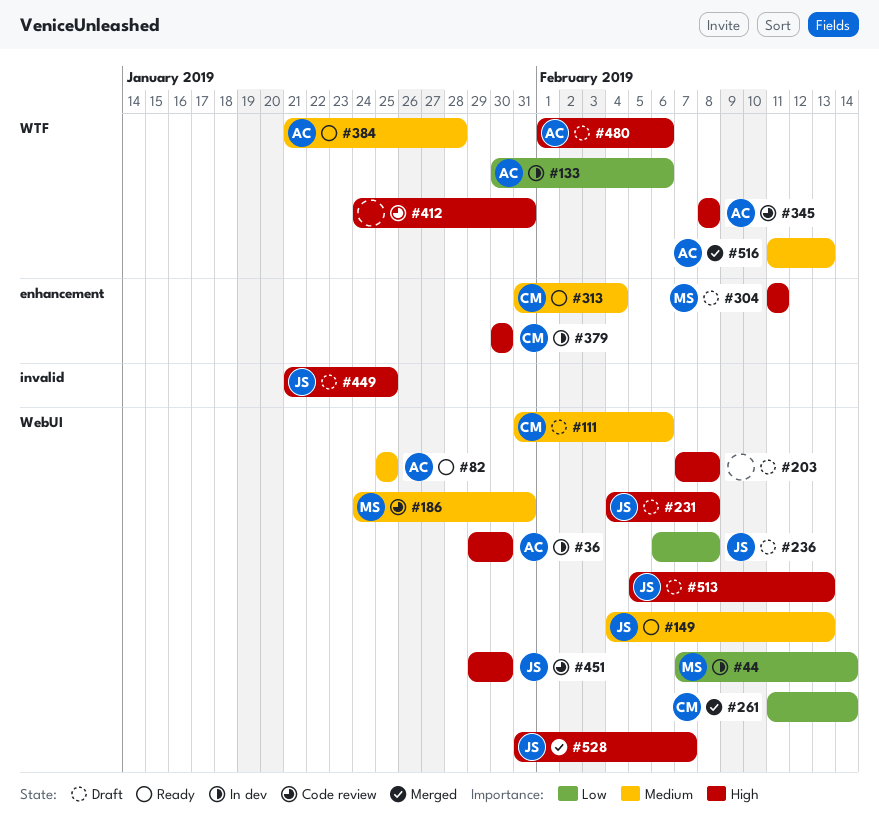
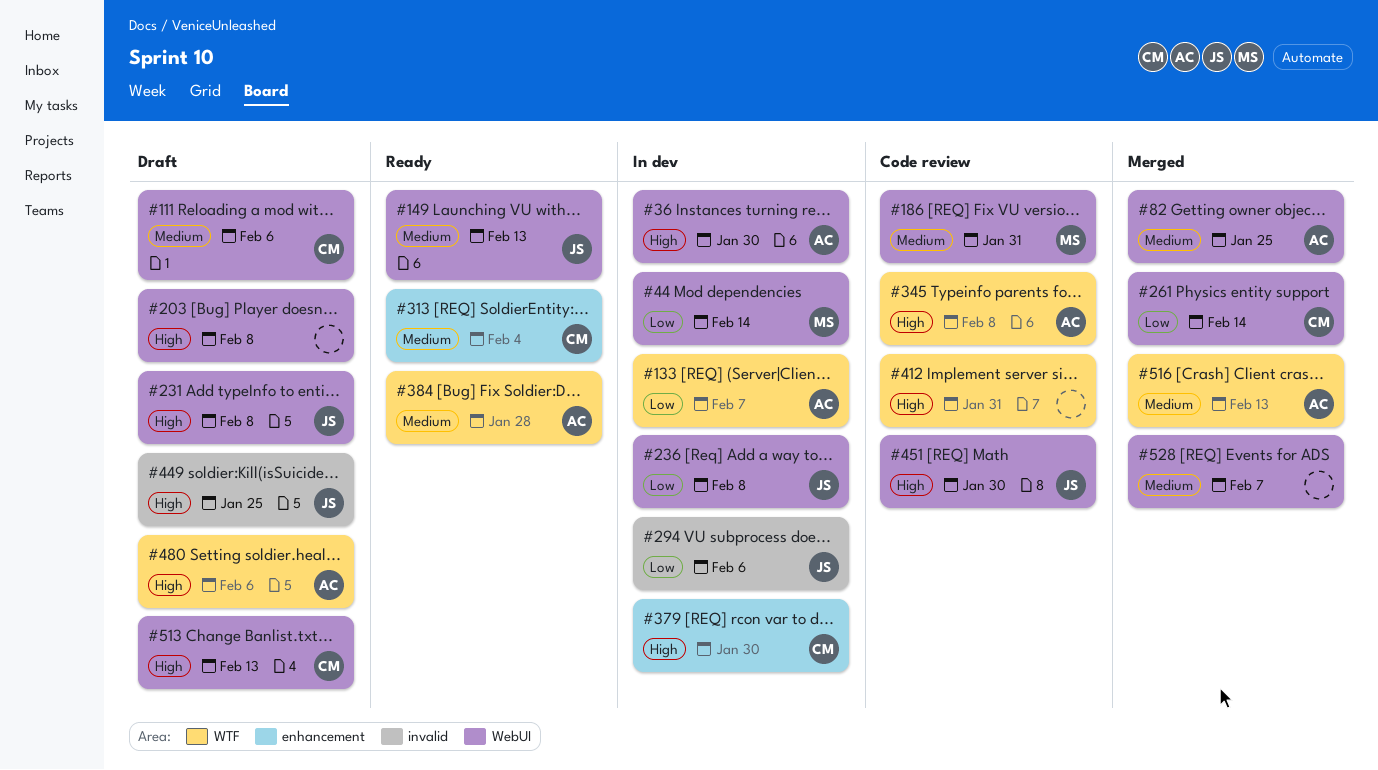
#82, status: Ready -> Merged
#133, due: Feb 6 -> Feb 7
#236, status: Draft -> In dev
#294: none -> present
#304: present -> none
#513, owner: JS -> CM
#528, owner: JS -> none
#528, priority: High -> Medium

